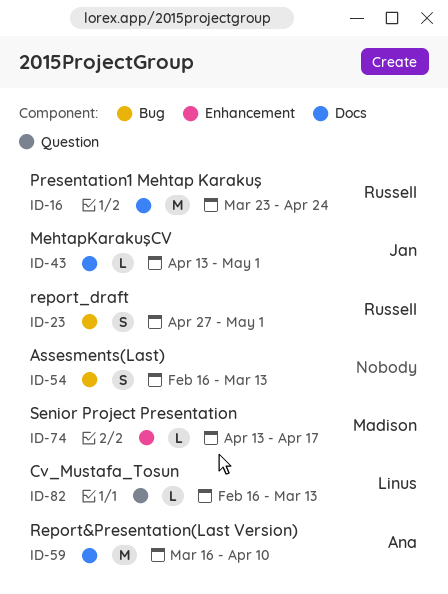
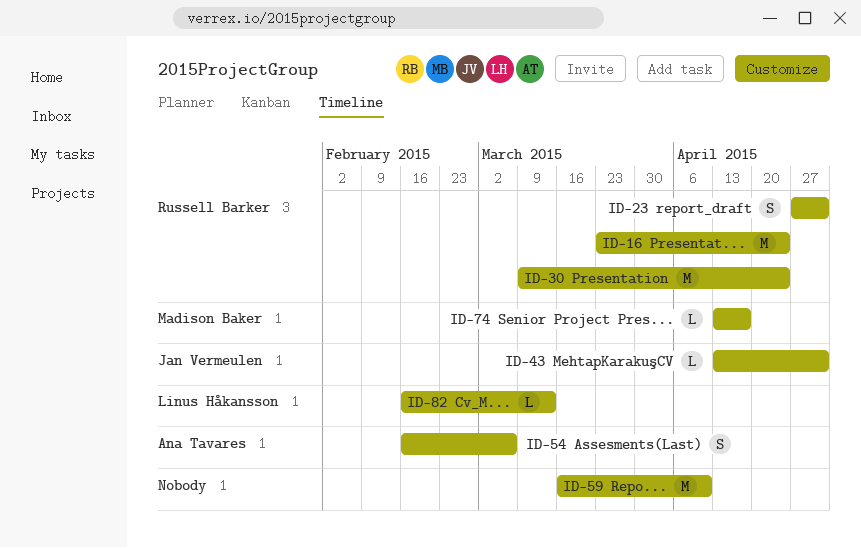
ID-30: none -> present
ID-54, owner: none -> Ana Tavares
ID-54, due: Mar 13 -> Mar 6
ID-59, owner: Ana Tavares -> none

